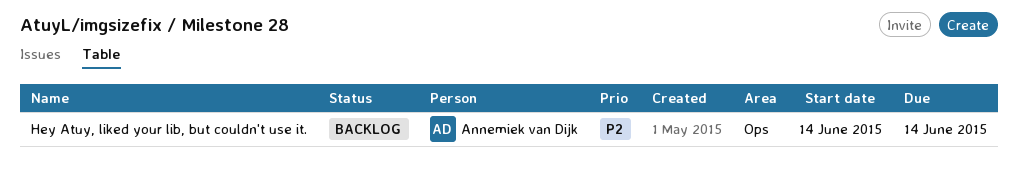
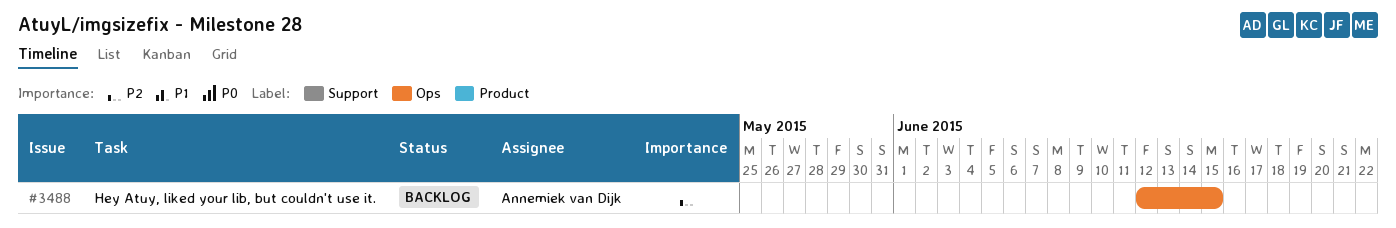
Hey Atuy, liked your lib, but couldn't use it., start: Jun 14 -> Jun 12
Hey Atuy, liked your lib, but couldn't use it., due: Jun 14 -> Jun 15

